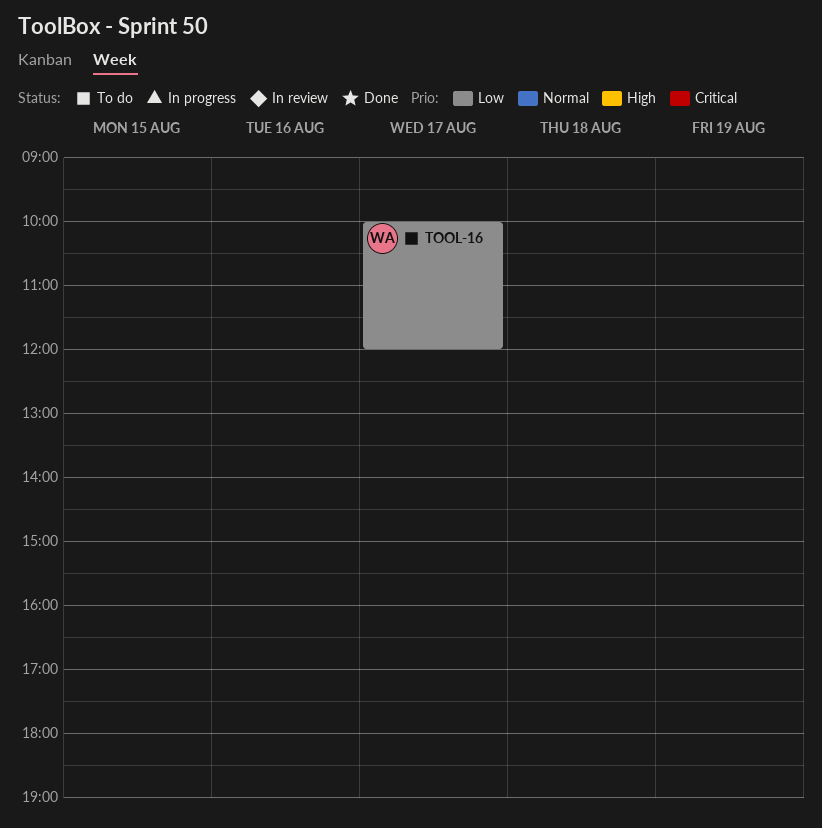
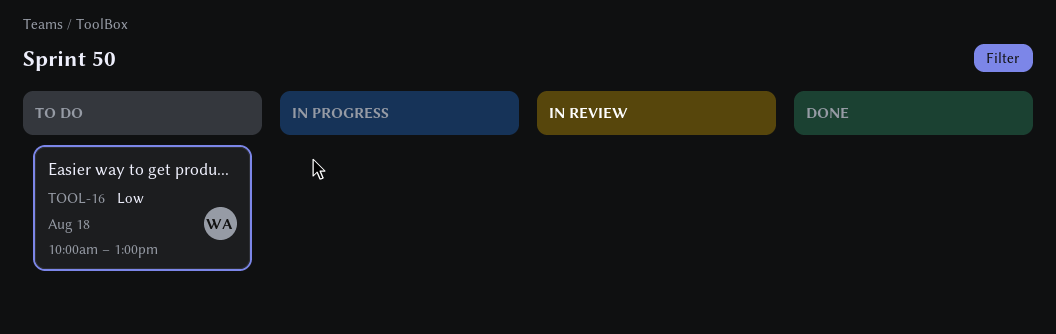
TOOL-16, day: Aug 17 -> Aug 18
TOOL-16, ends: 12:00 -> 13:00

